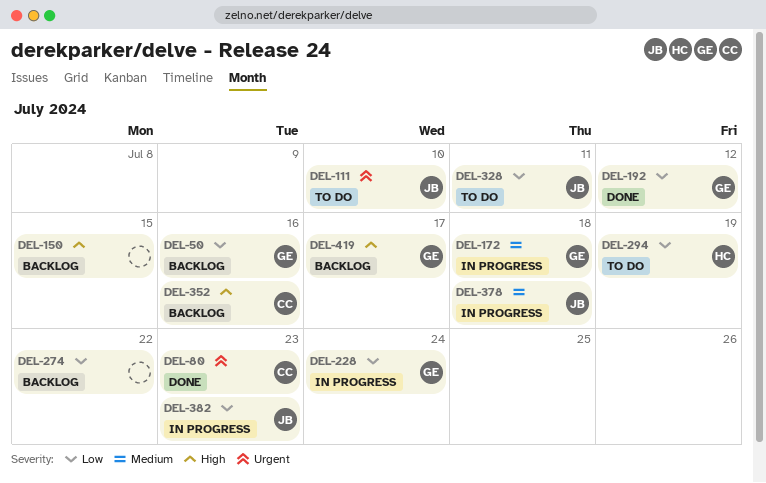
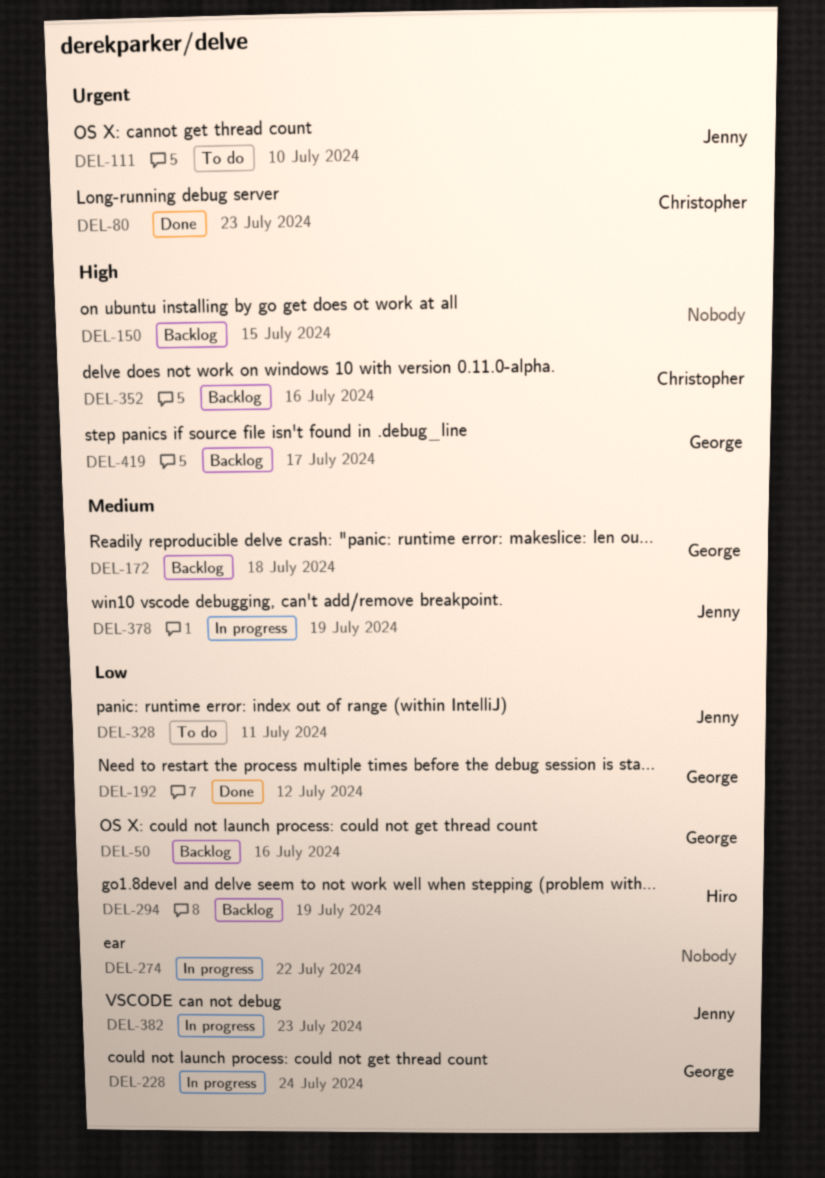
DEL-172, status: In progress -> Backlog
DEL-274, status: Backlog -> In progress
DEL-294, status: To do -> Backlog
DEL-378, due: Jul 18 -> Jul 19

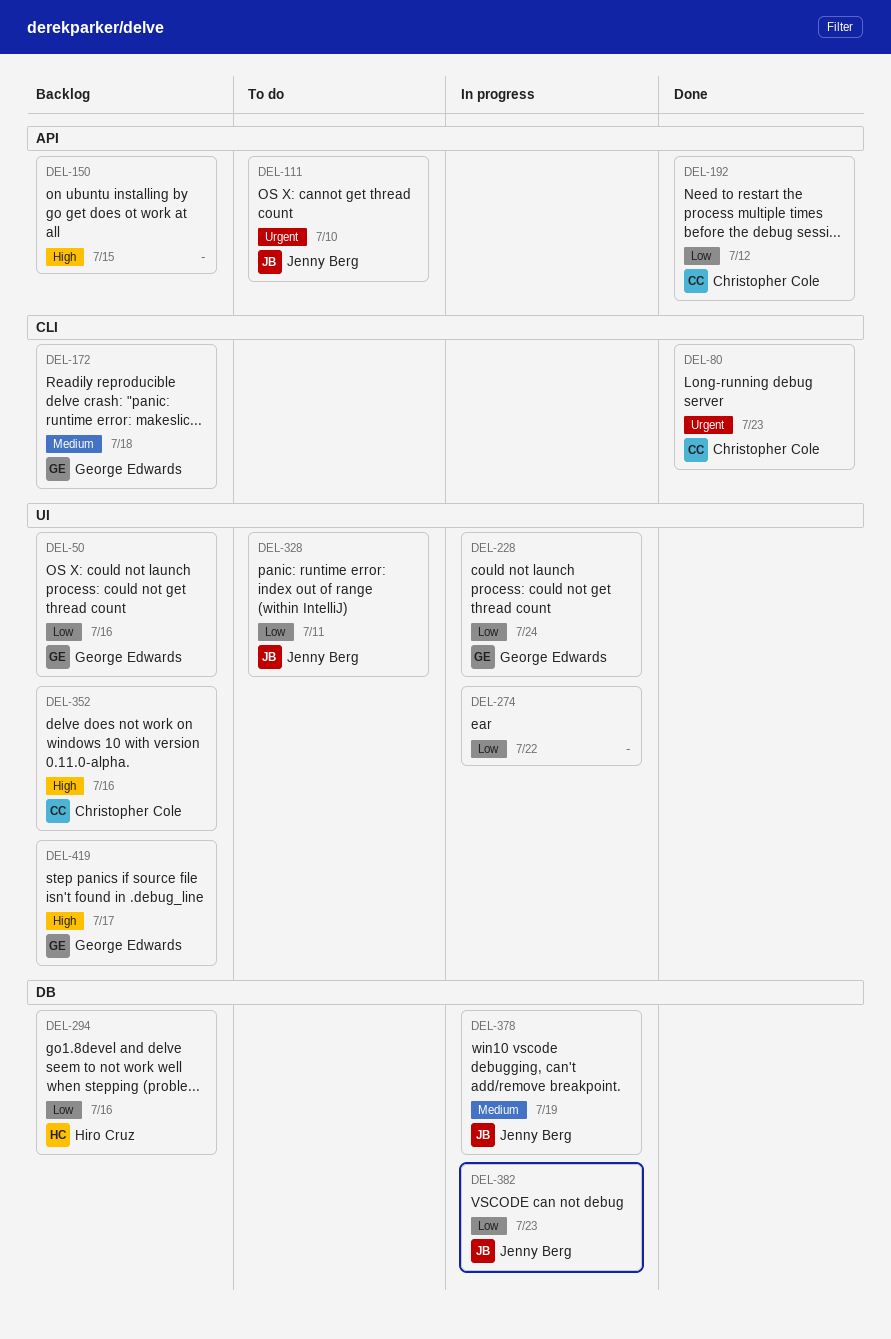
DEL-192, owner: George Edwards -> Christopher Cole
DEL-294, due: Jul 19 -> Jul 16

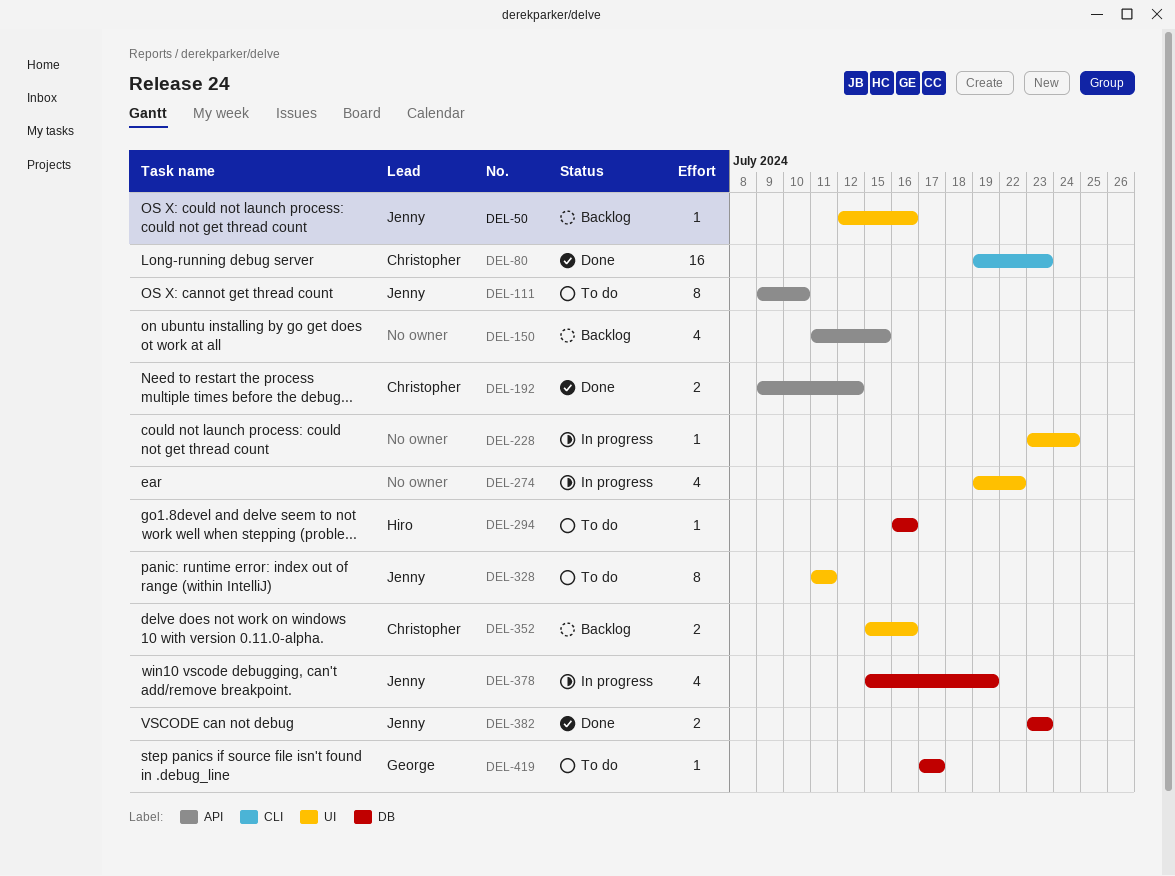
DEL-50, owner: George Edwards -> Jenny Berg
DEL-172: present -> none
DEL-228, owner: George Edwards -> none
DEL-294, status: Backlog -> To do
DEL-382, status: In progress -> Done
DEL-419, status: Backlog -> To do
DEL-419, label: UI -> DB

